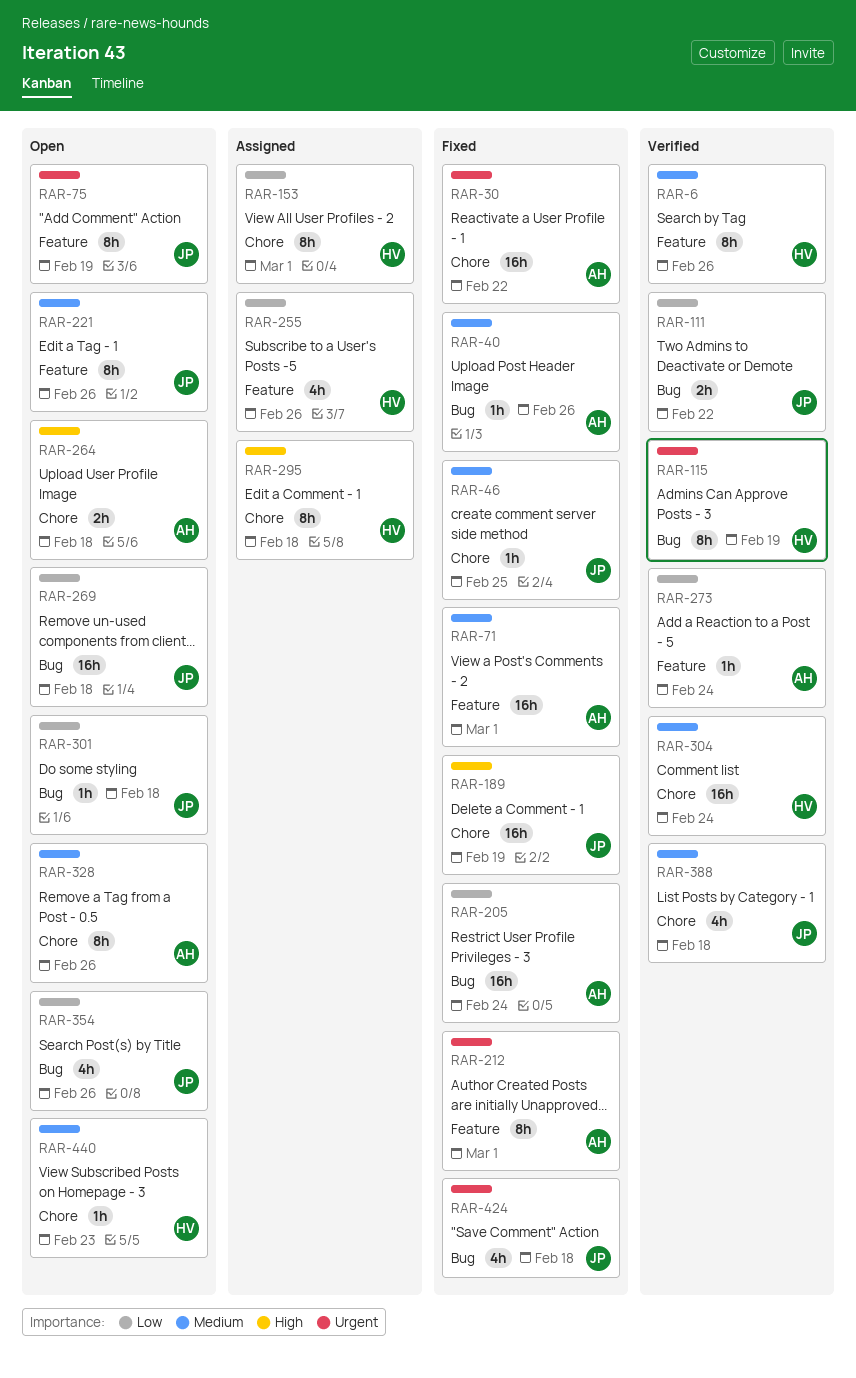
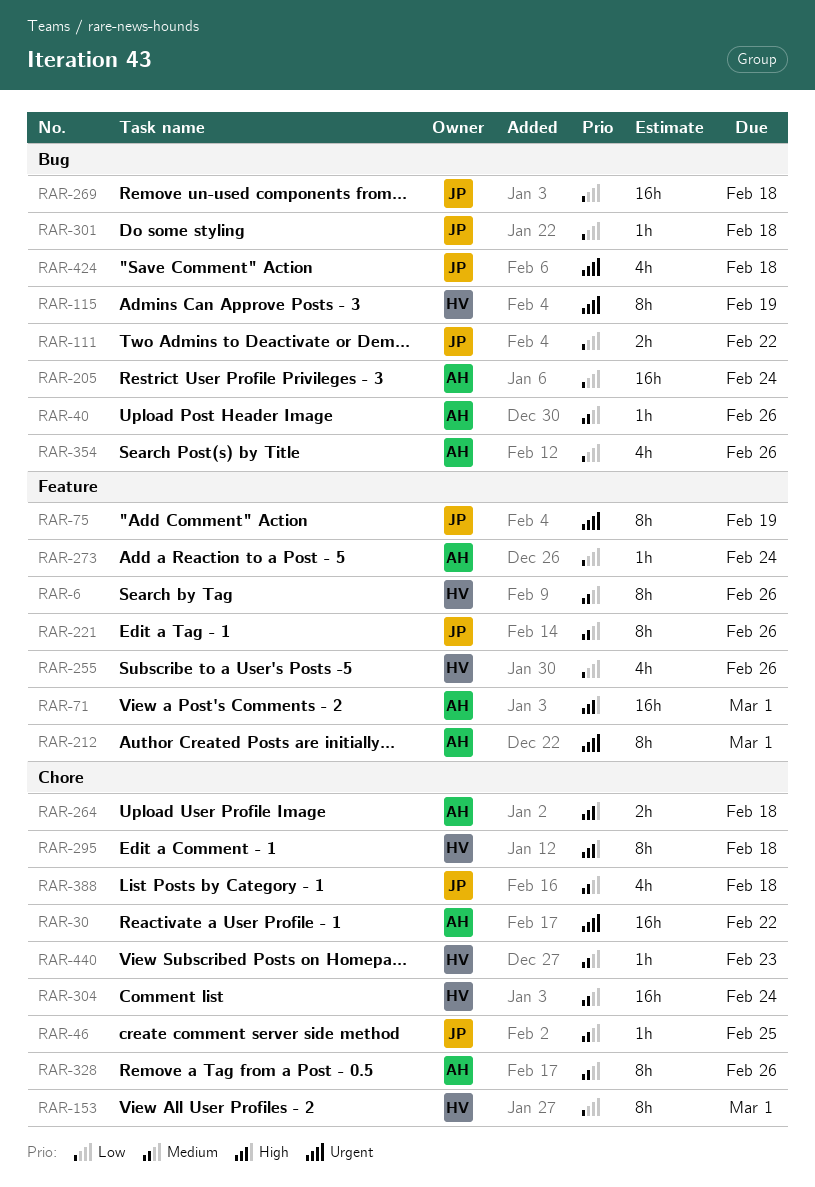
RAR-71, priority: Medium -> High
RAR-189: present -> none
RAR-354, owner: JP -> AH

